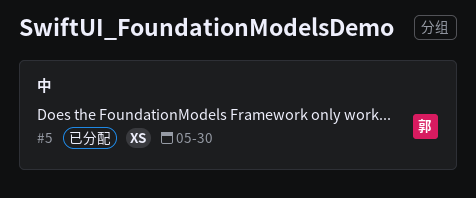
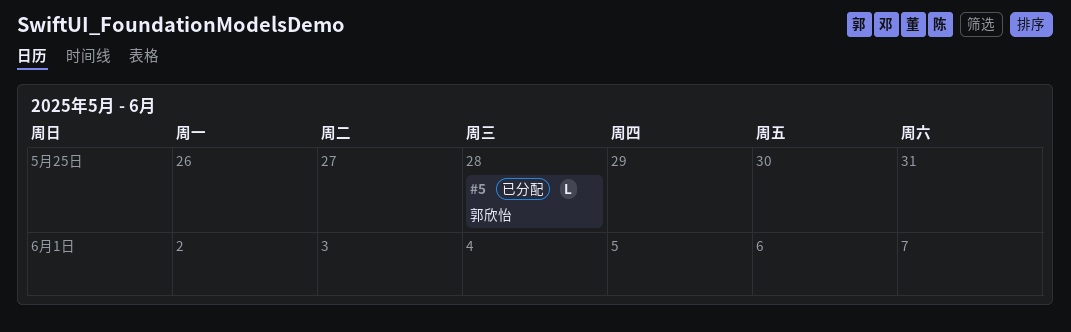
#5, estimate: XS -> L
#5, due: May 30 -> May 28

